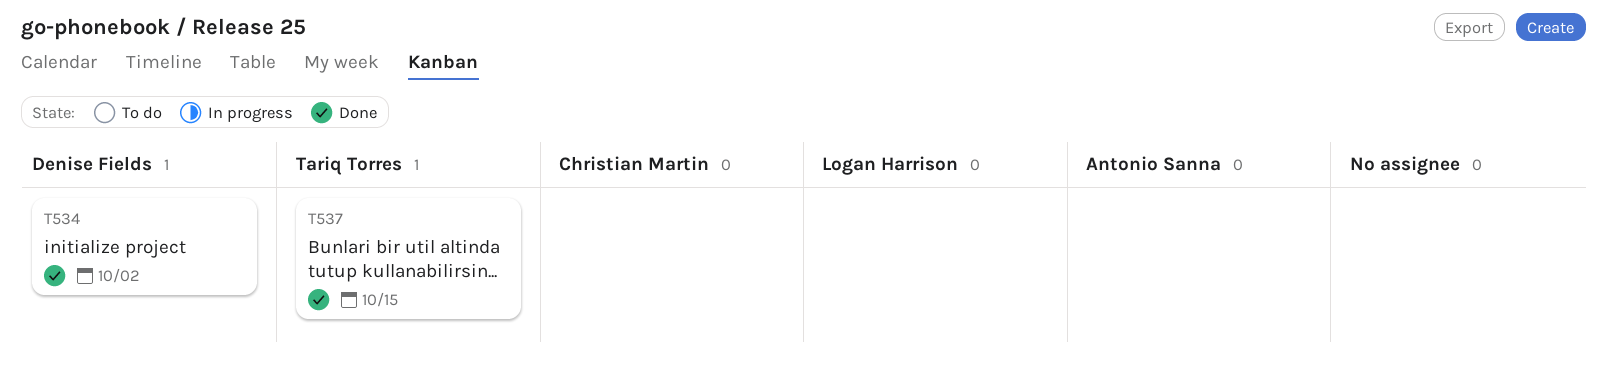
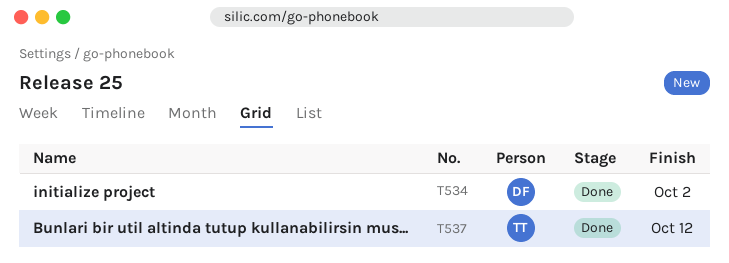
T537, due: Oct 15 -> Oct 12

